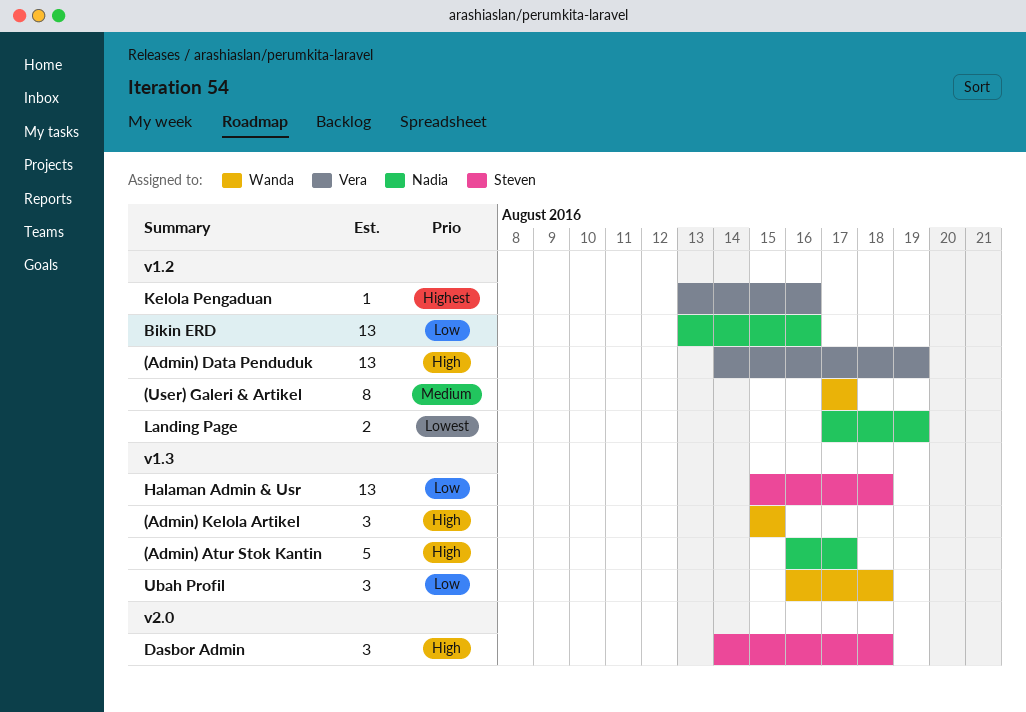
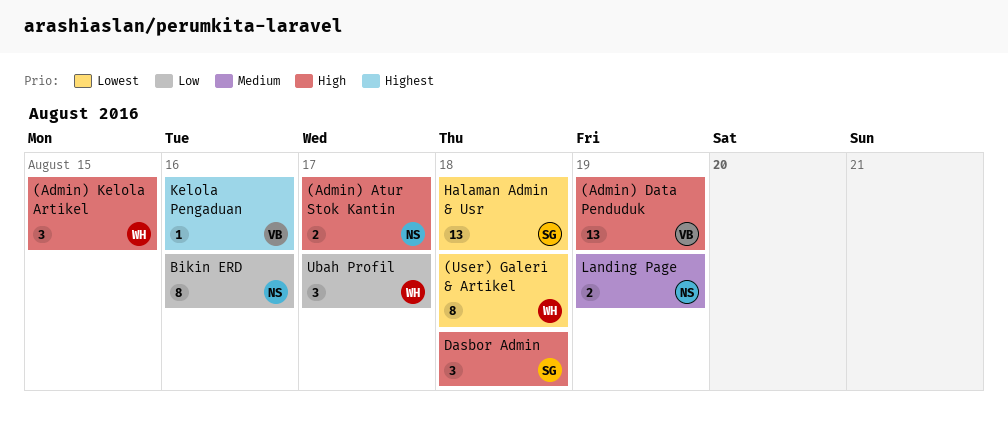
(Admin) Atur Stok Kantin, estimate: 5 -> 2
(User) Galeri & Artikel, priority: Medium -> Lowest
(User) Galeri & Artikel, due: Aug 17 -> Aug 18
Bikin ERD, estimate: 13 -> 8
Halaman Admin & Usr, priority: Low -> Lowest
Landing Page, priority: Lowest -> Medium
Ubah Profil, due: Aug 18 -> Aug 17

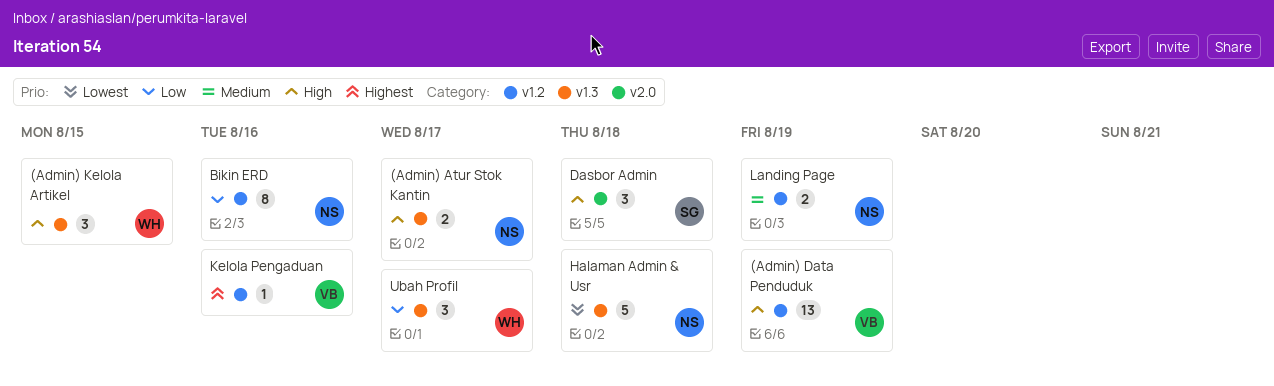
(User) Galeri & Artikel: present -> none
Halaman Admin & Usr, owner: SG -> NS
Halaman Admin & Usr, estimate: 13 -> 5

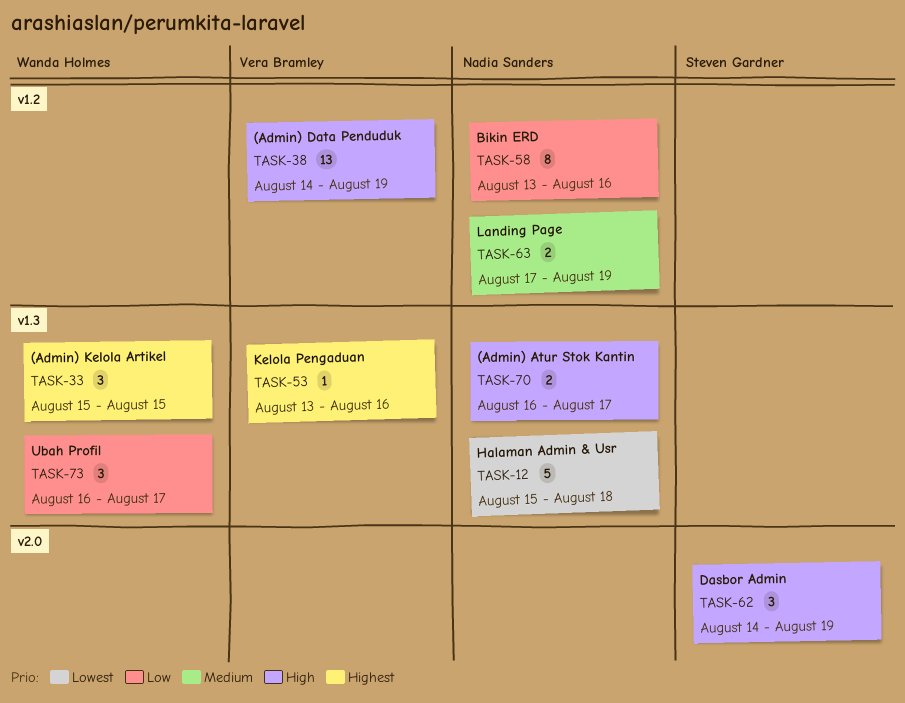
(Admin) Kelola Artikel, priority: High -> Highest
Dasbor Admin, due: Aug 18 -> Aug 19
Kelola Pengaduan, label: v1.2 -> v1.3

